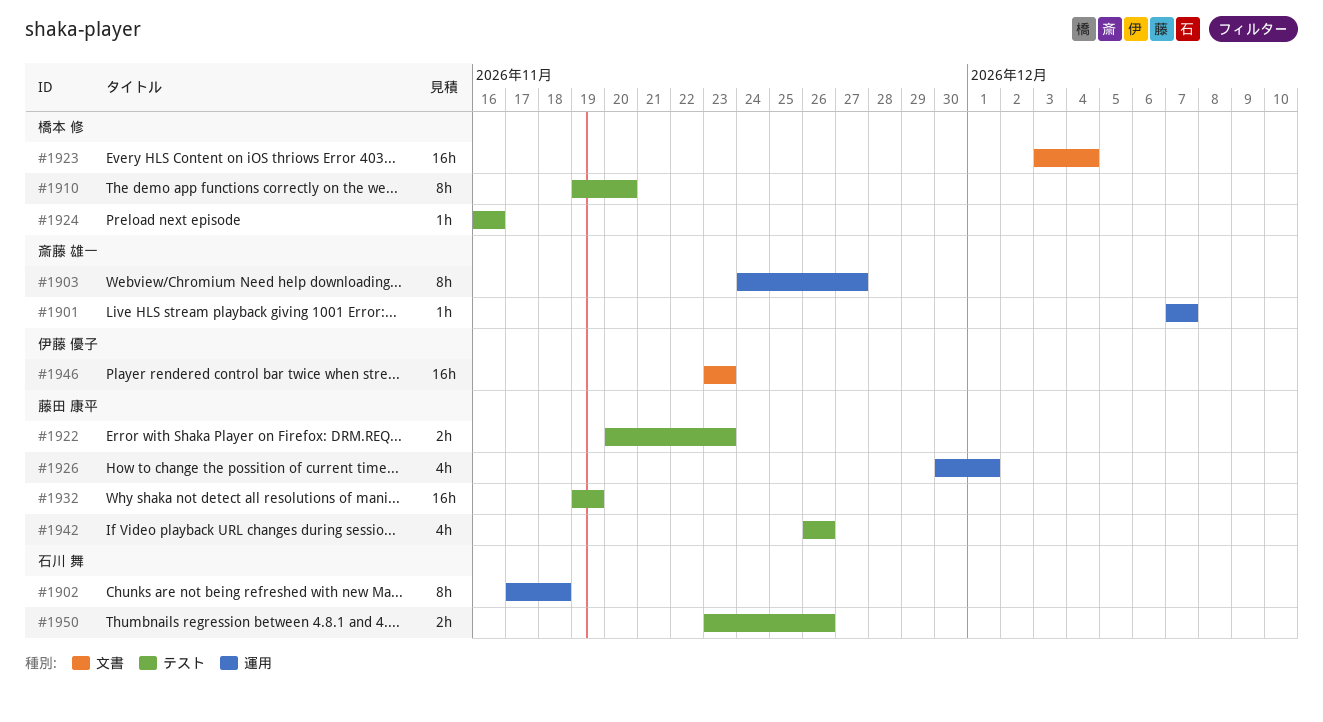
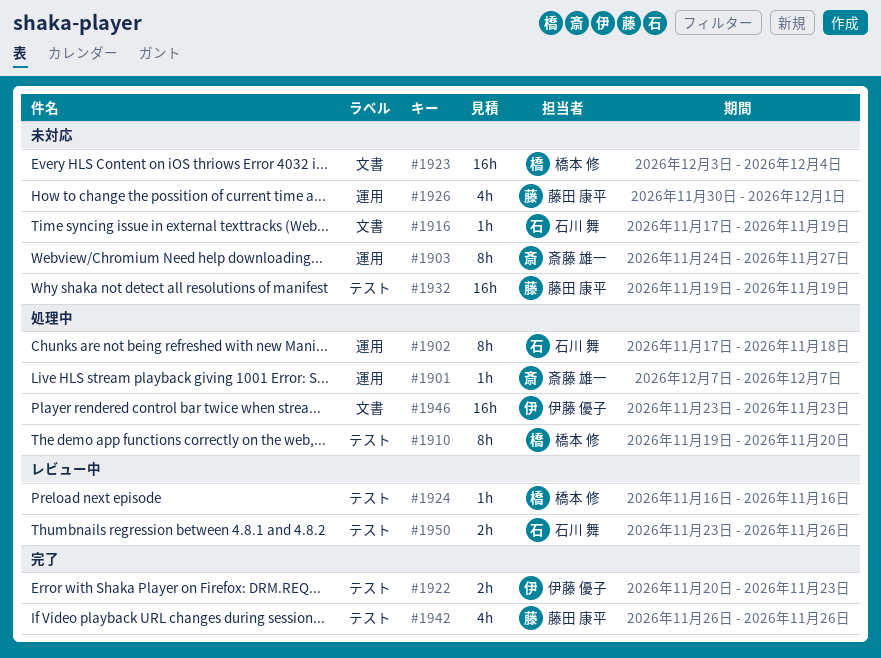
#1916: none -> present
#1922, owner: 藤田 康平 -> 伊藤 優子

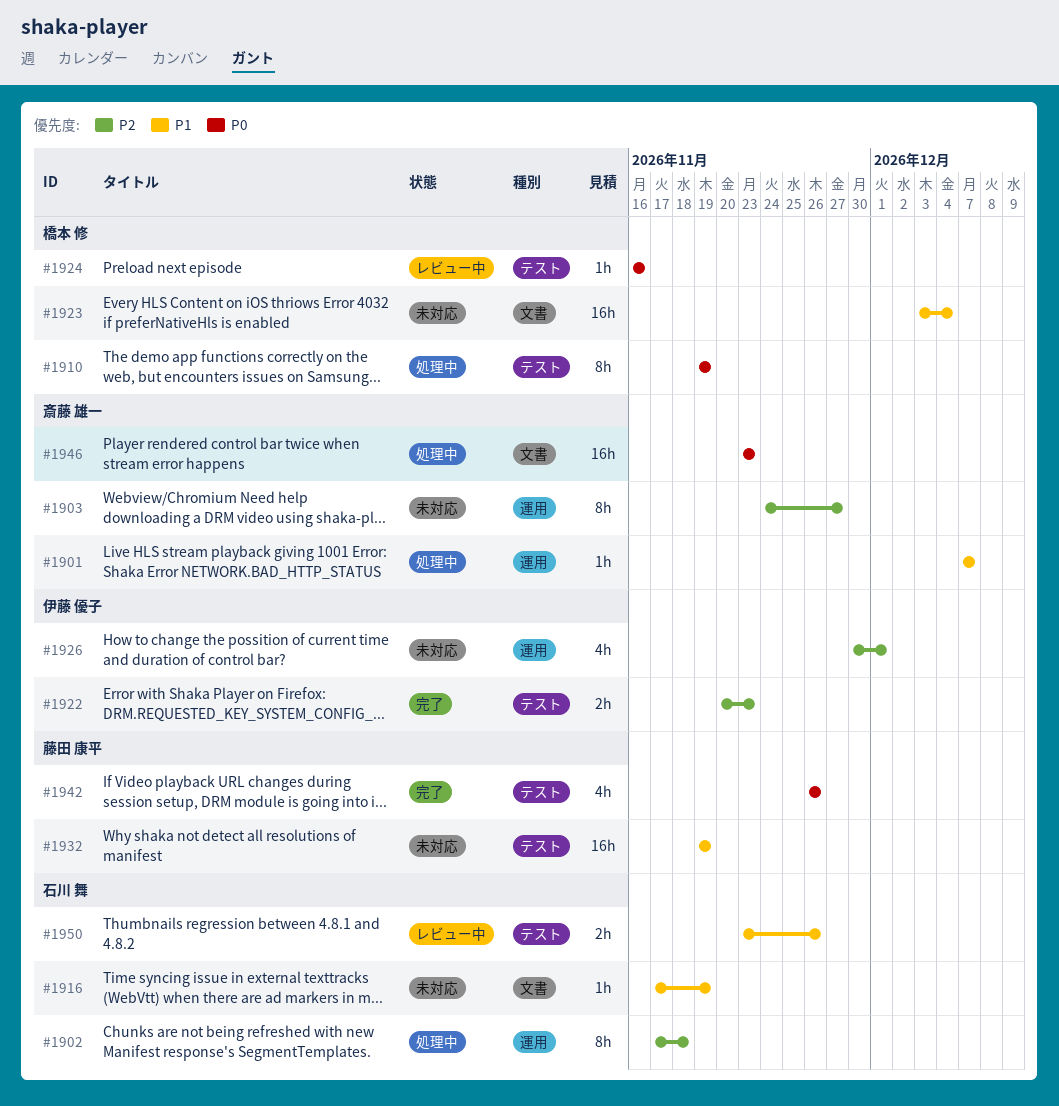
#1910, due: Nov 20 -> Nov 19
#1926, owner: 藤田 康平 -> 伊藤 優子
#1946, owner: 伊藤 優子 -> 斎藤 雄一

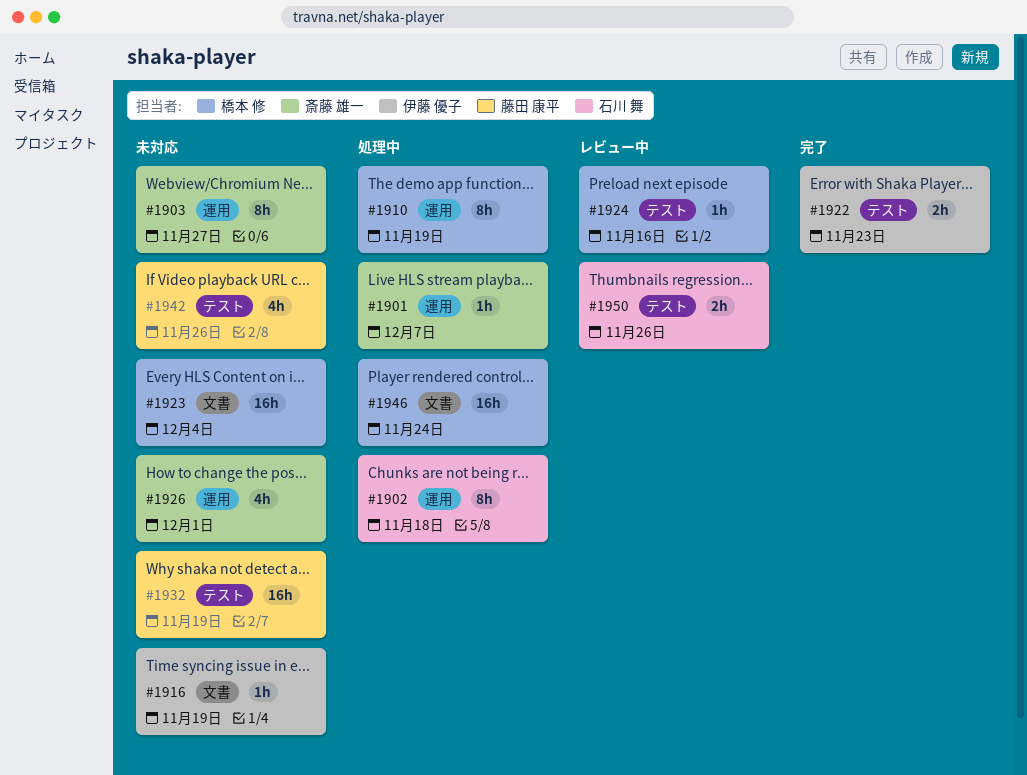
#1910, label: テスト -> 運用
#1916, owner: 石川 舞 -> 伊藤 優子
#1926, owner: 伊藤 優子 -> 斎藤 雄一
#1942, status: 完了 -> 未対応
#1946, owner: 斎藤 雄一 -> 橋本 修
#1946, due: Nov 23 -> Nov 24

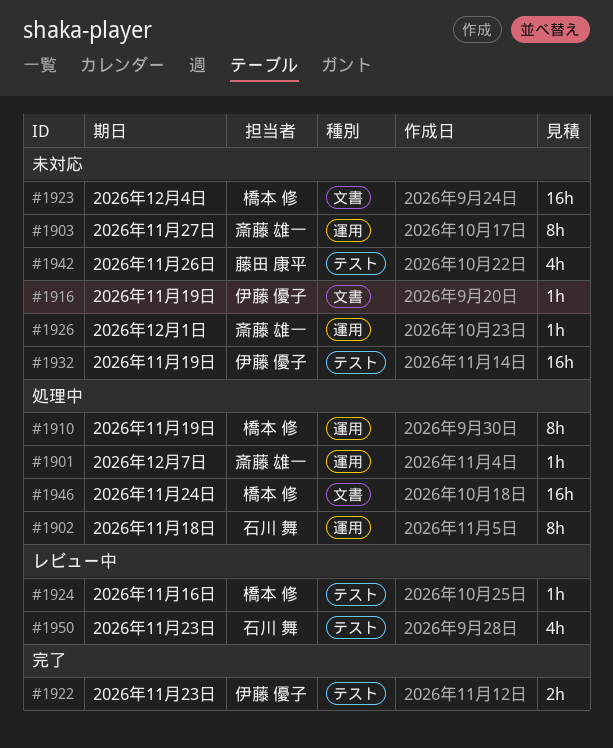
#1926, estimate: 4h -> 1h
#1932, owner: 藤田 康平 -> 伊藤 優子
#1950, estimate: 2h -> 4h
#1950, due: Nov 26 -> Nov 23

